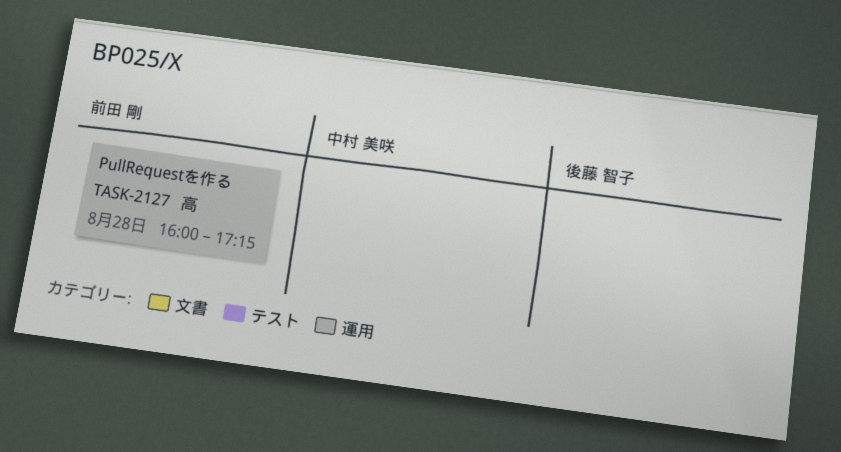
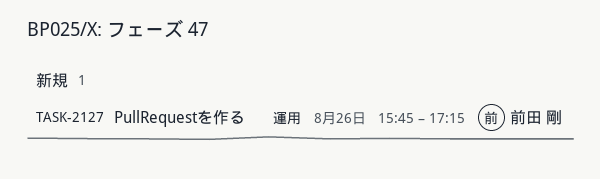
TASK-2127, day: Aug 28 -> Aug 26
TASK-2127, begins: 16:00 -> 15:45

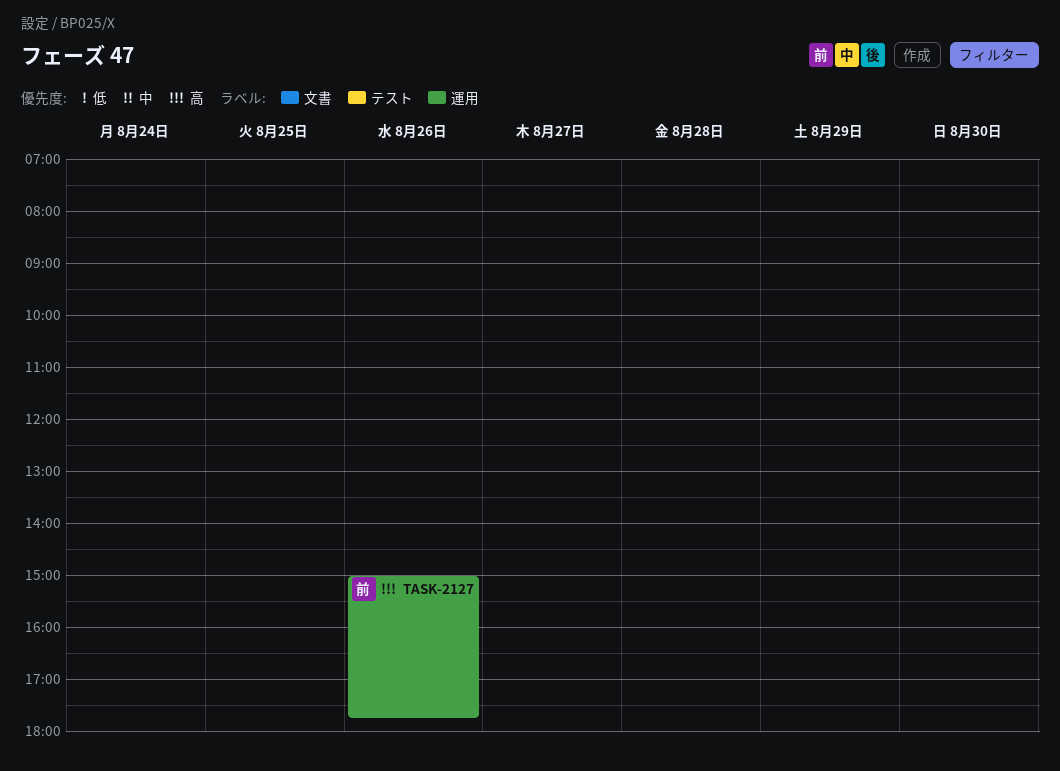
TASK-2127, begins: 15:45 -> 15:00
TASK-2127, ends: 17:15 -> 17:45

